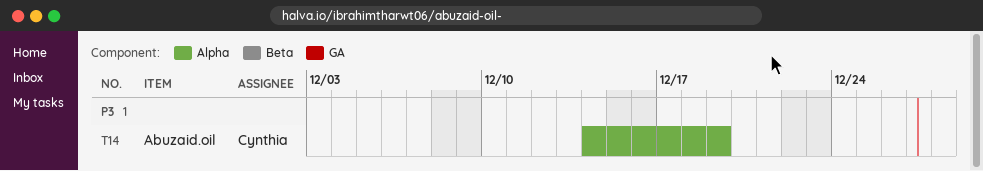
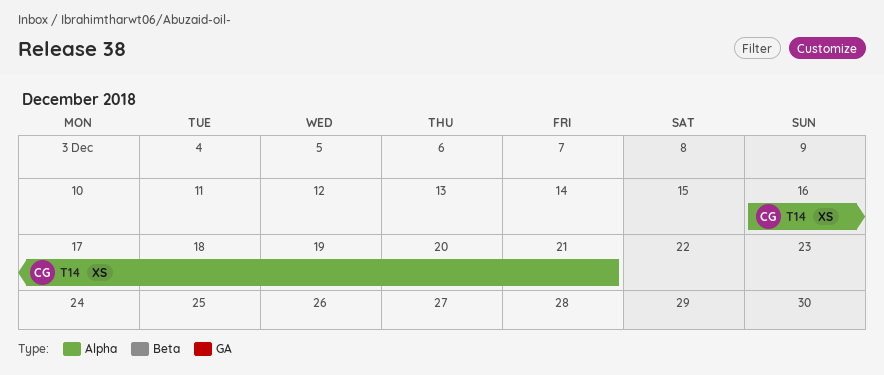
T14, start: Dec 14 -> Dec 16
T14, due: Dec 19 -> Dec 21

